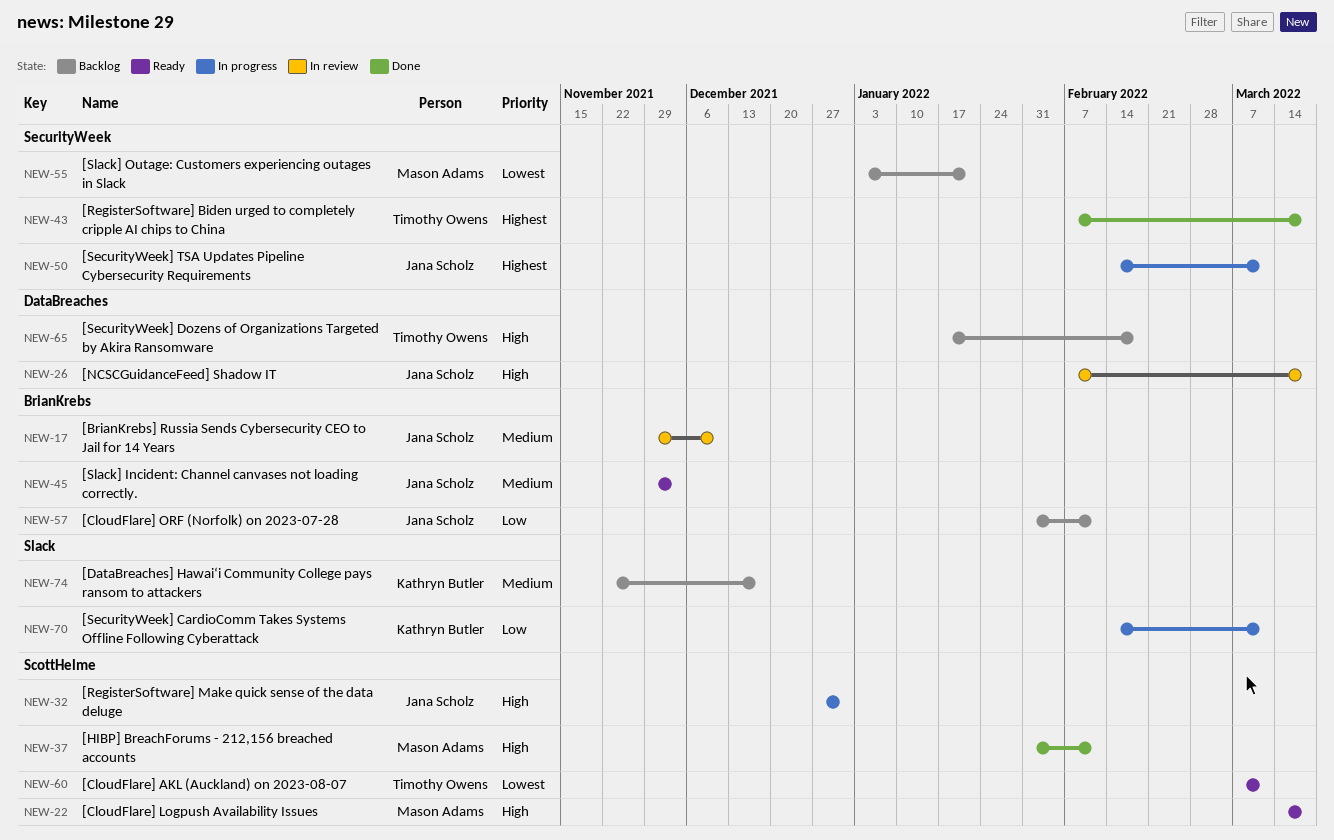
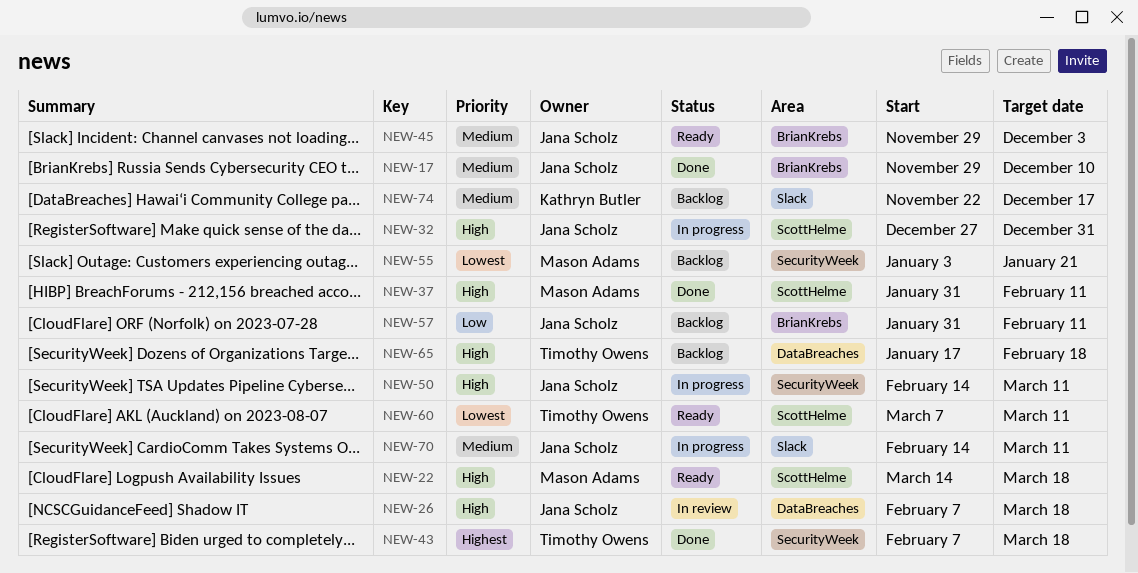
NEW-17, status: In review -> Done
NEW-50, priority: Highest -> High
NEW-70, owner: Kathryn Butler -> Jana Scholz
NEW-70, priority: Low -> Medium

